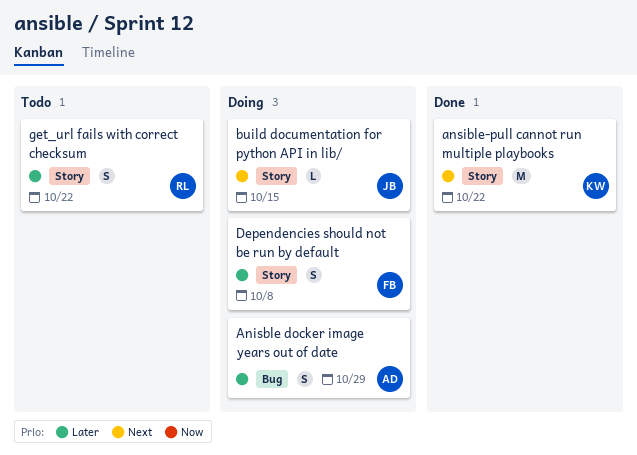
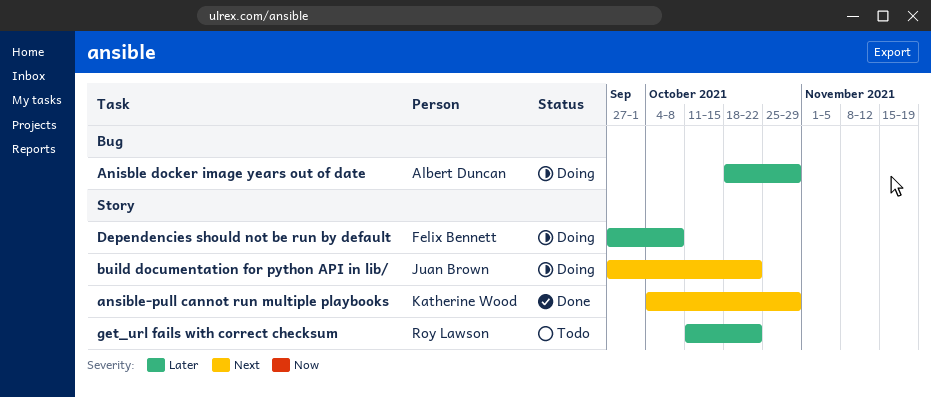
ansible-pull cannot run multiple playbooks, due: Oct 22 -> Oct 29
build documentation for python API in lib/, due: Oct 15 -> Oct 22

